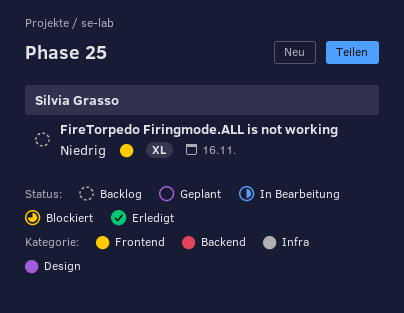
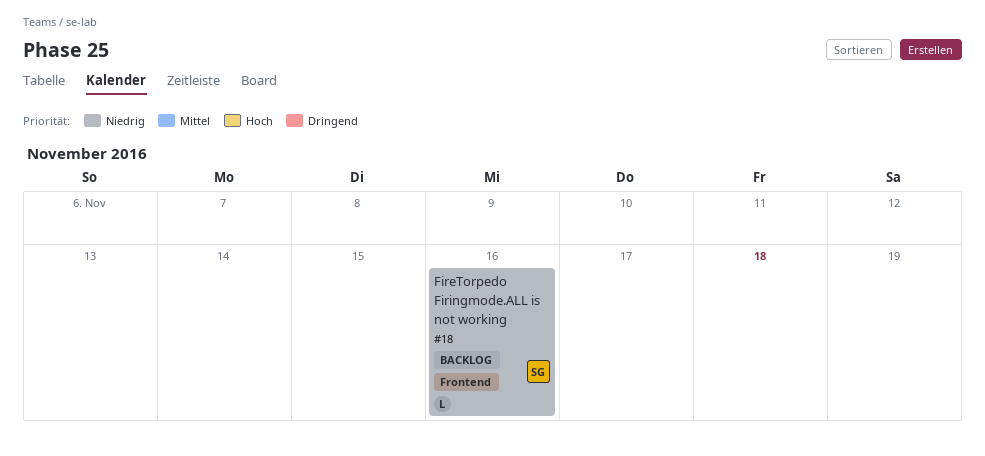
FireTorpedo Firingmode.ALL is not working, estimate: XL -> L

